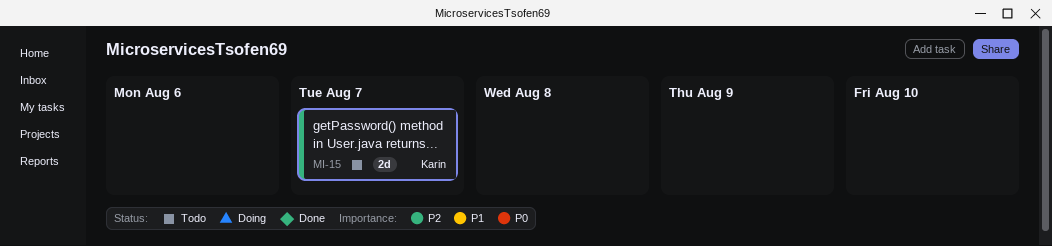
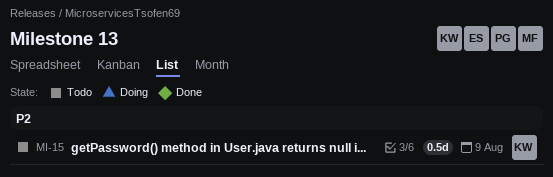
MI-15, estimate: 2d -> 0.5d
MI-15, due: Aug 7 -> Aug 9

